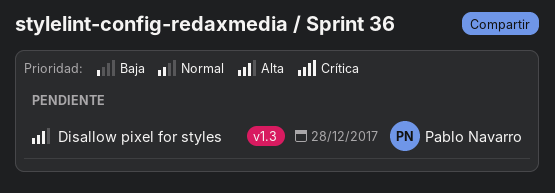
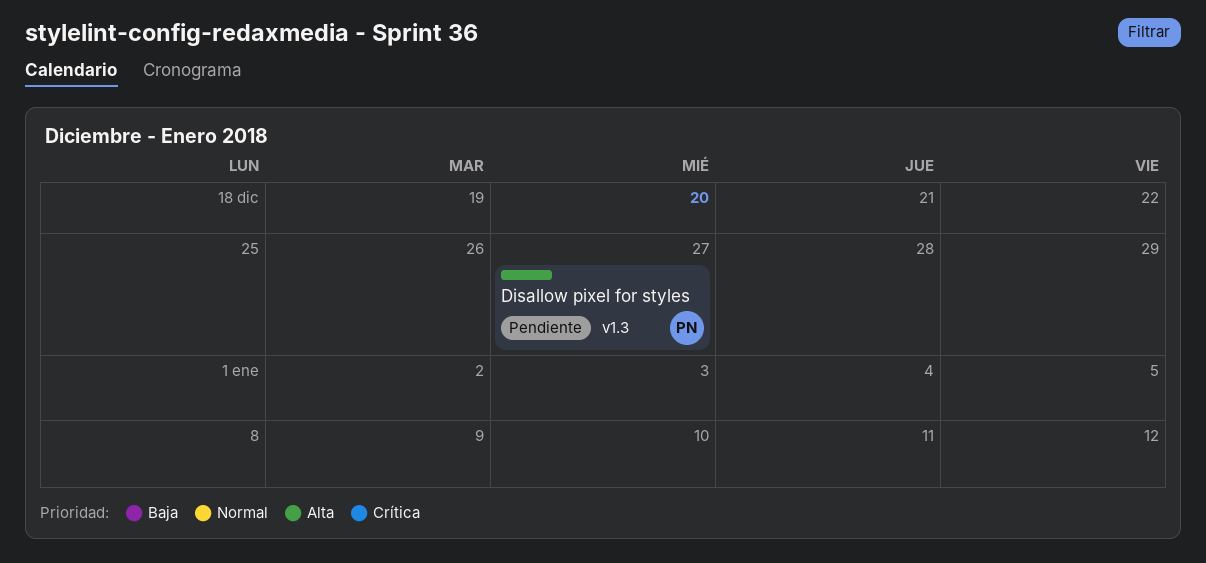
Disallow pixel for styles, due: Dec 28 -> Dec 27

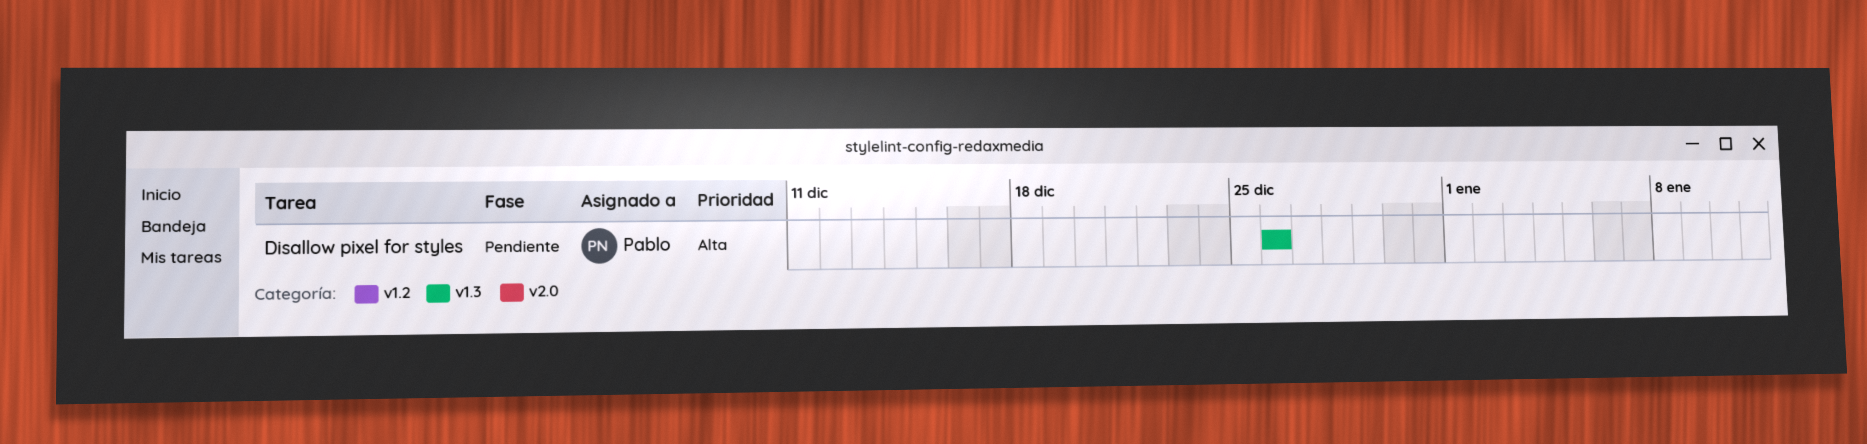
Disallow pixel for styles, due: Dec 27 -> Dec 26

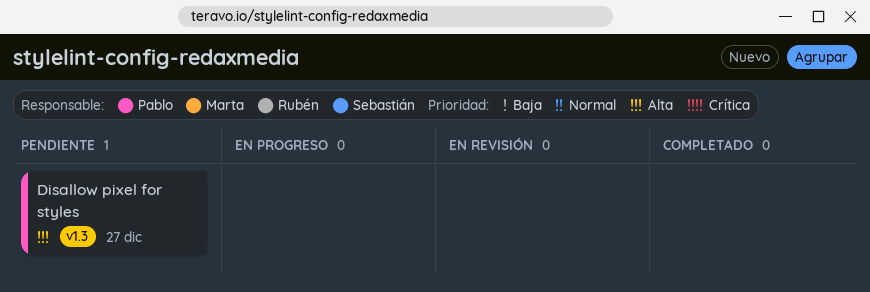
Disallow pixel for styles, due: Dec 26 -> Dec 27

